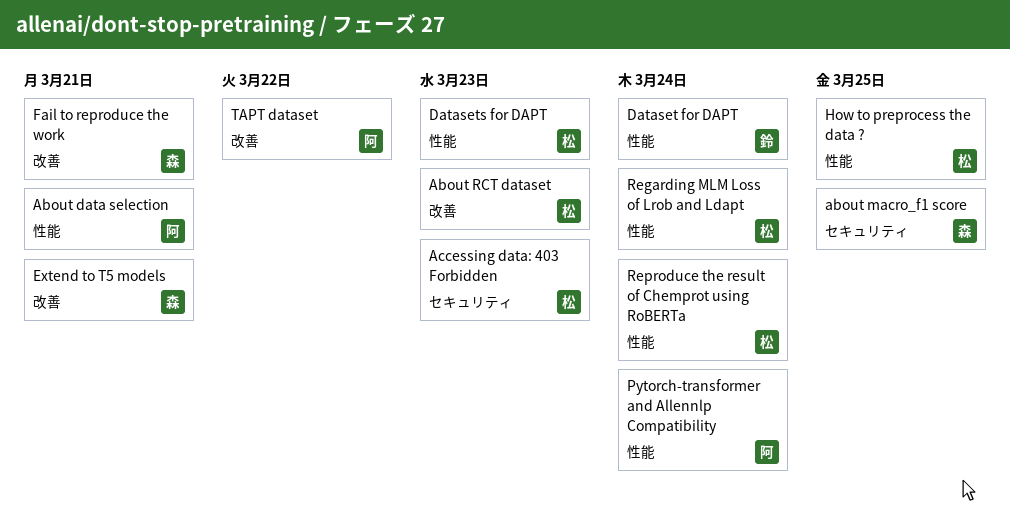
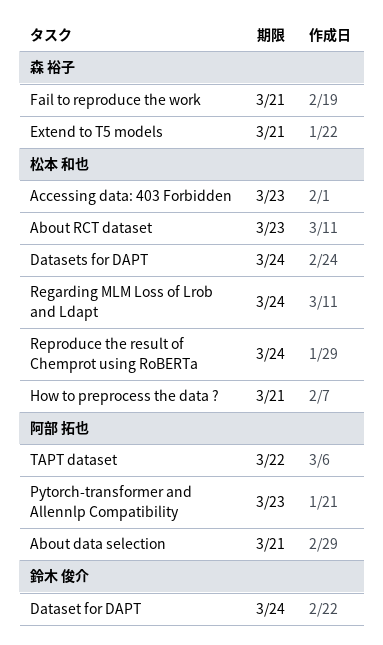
about macro_f1 score: present -> none
Datasets for DAPT, due: Mar 23 -> Mar 24
How to preprocess the data ?, due: Mar 25 -> Mar 21
Pytorch-transformer and Allennlp Compatibility, due: Mar 24 -> Mar 23

